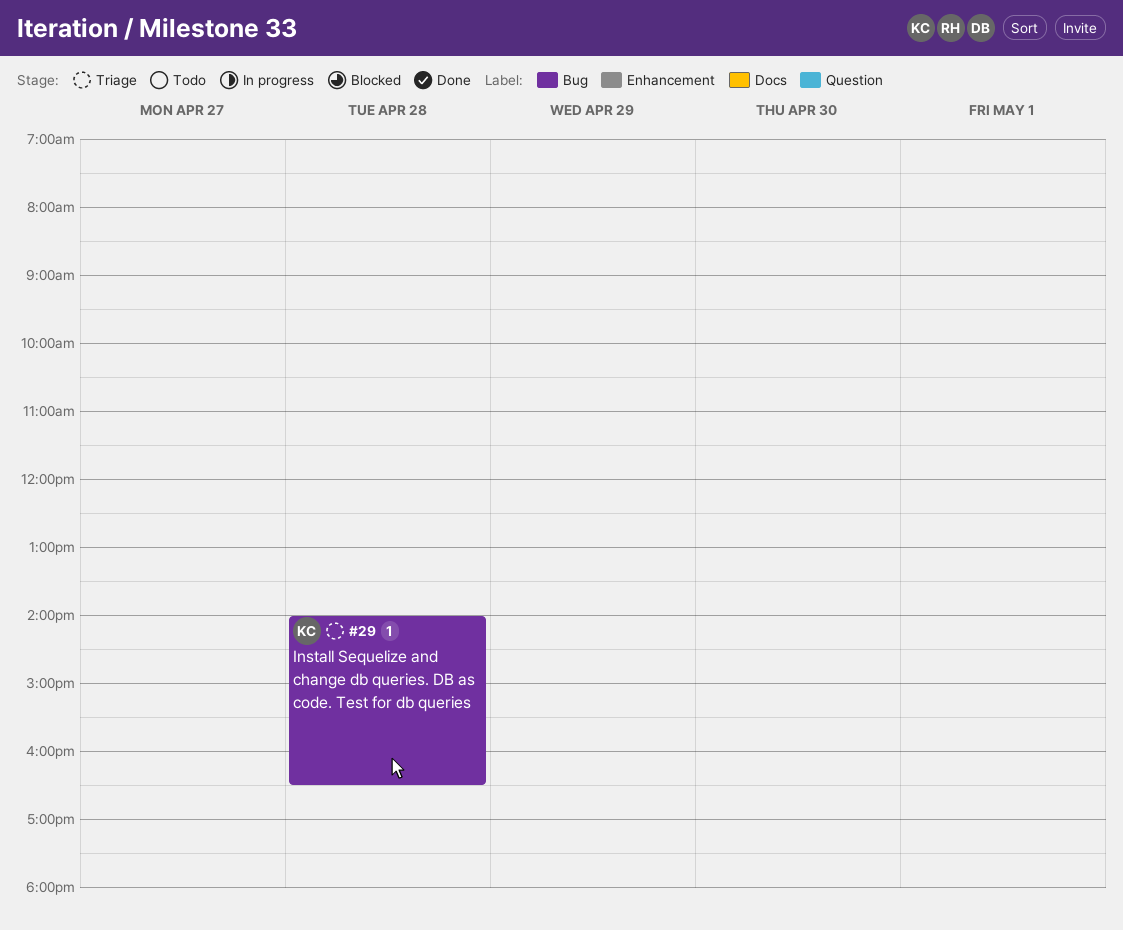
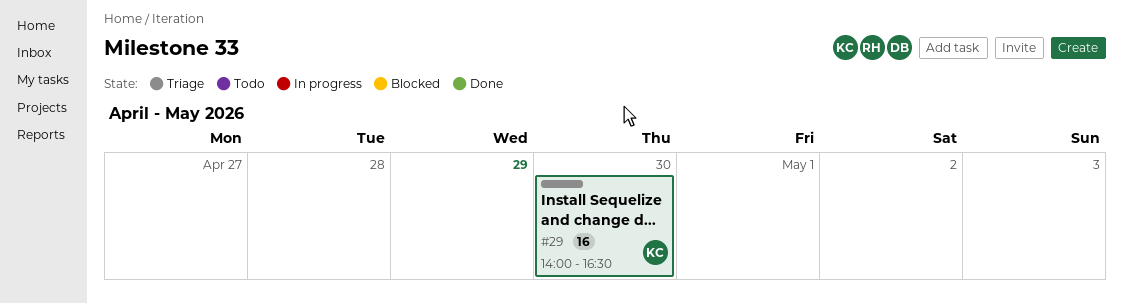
#29, estimate: 1 -> 16
#29, day: Apr 28 -> Apr 30

